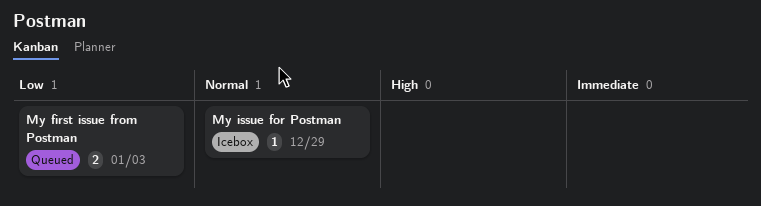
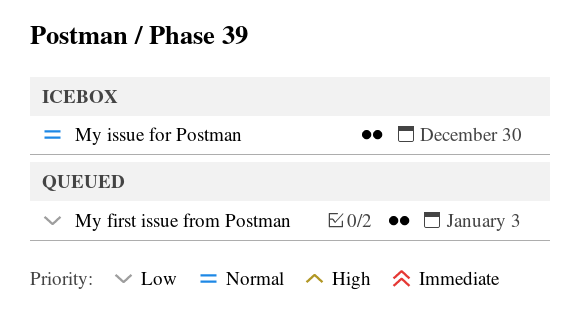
My issue for Postman, estimate: 1 -> 2
My issue for Postman, due: Dec 29 -> Dec 30

